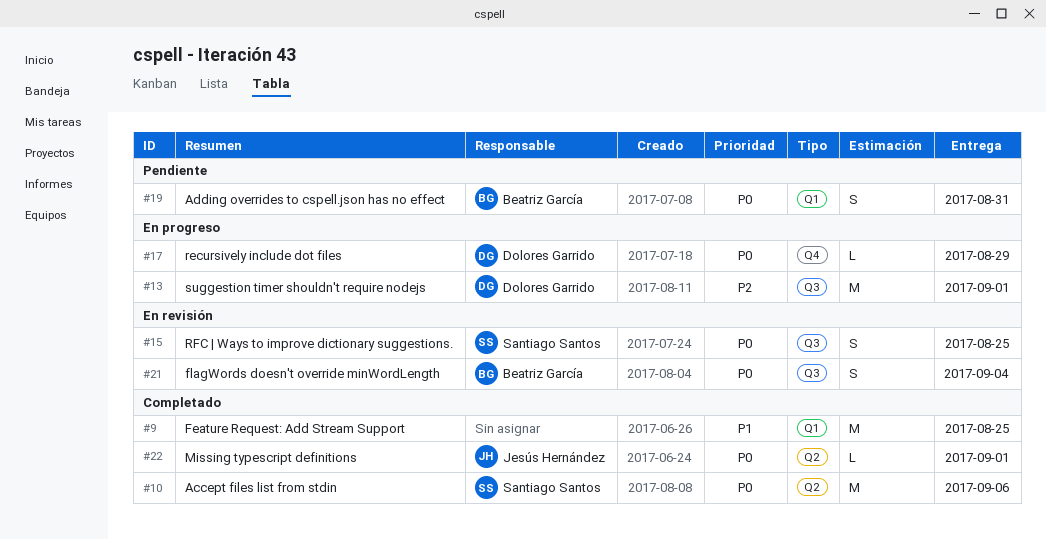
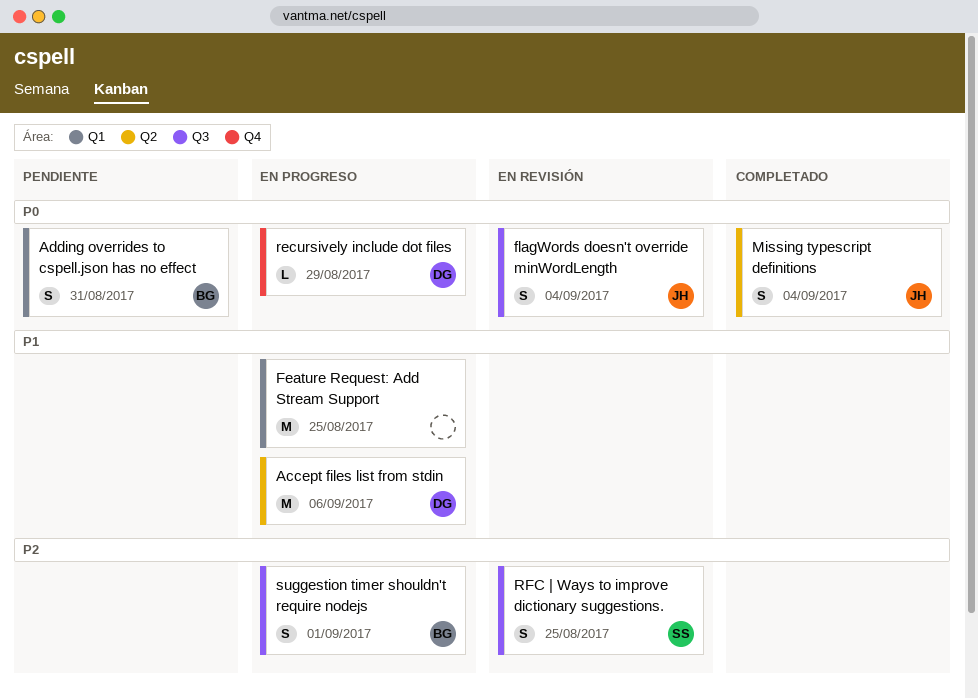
Accept files list from stdin, status: Completado -> En progreso
Accept files list from stdin, owner: Santiago Santos -> Dolores Garrido
Accept files list from stdin, priority: P0 -> P1
Feature Request: Add Stream Support, status: Completado -> En progreso
flagWords doesn't override minWordLength, owner: Beatriz García -> Jesús Hernández
Missing typescript definitions, estimate: L -> S
Missing typescript definitions, due: Sep 1 -> Sep 4
RFC | Ways to improve dictionary suggestions., priority: P0 -> P2
suggestion timer shouldn't require nodejs, owner: Dolores Garrido -> Beatriz García
suggestion timer shouldn't require nodejs, estimate: M -> S

